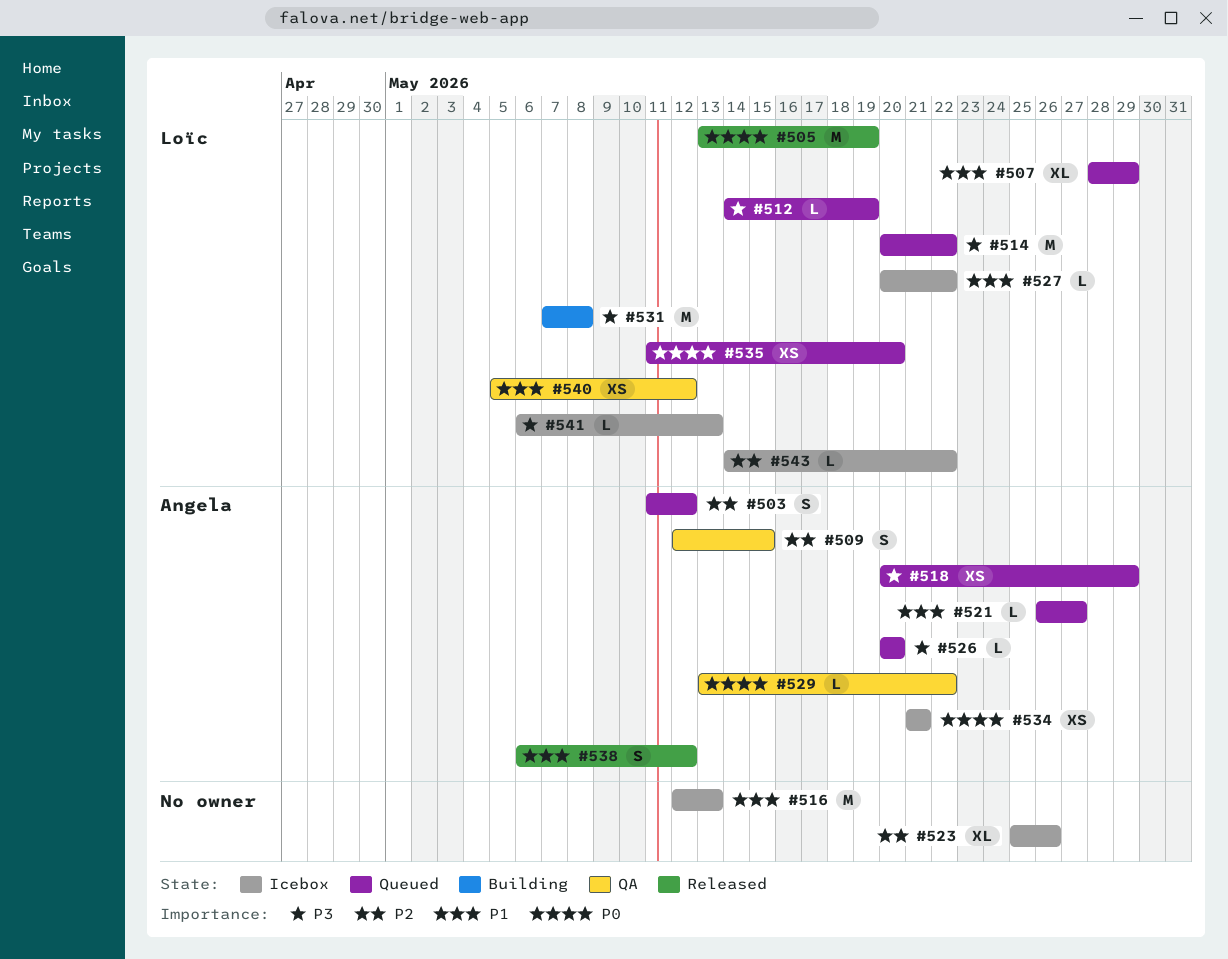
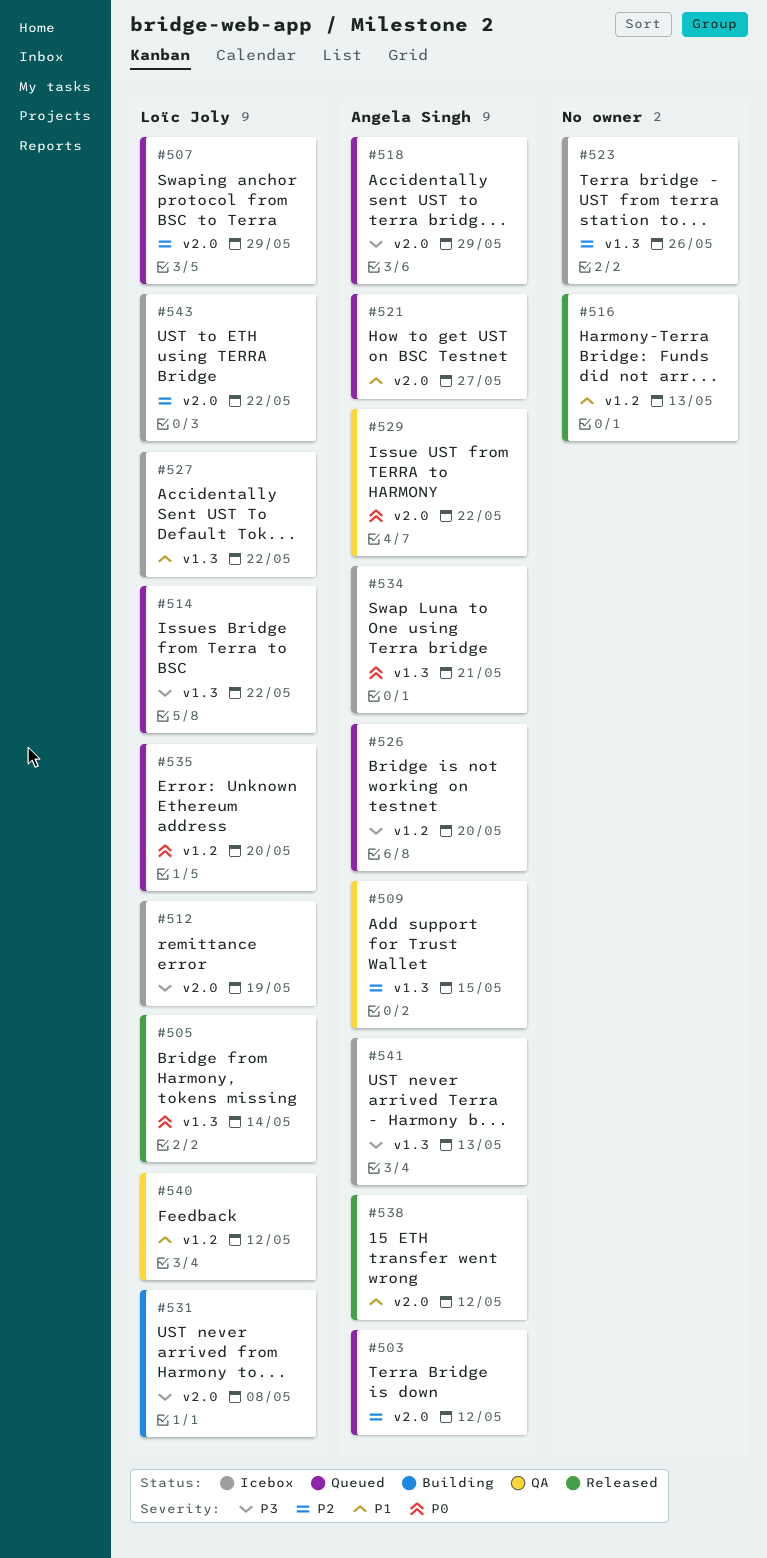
#505, due: May 19 -> May 14
#507, priority: P1 -> P2
#512, status: Queued -> Icebox
#516, status: Icebox -> Released
#541, owner: Loïc Joly -> Angela Singh

